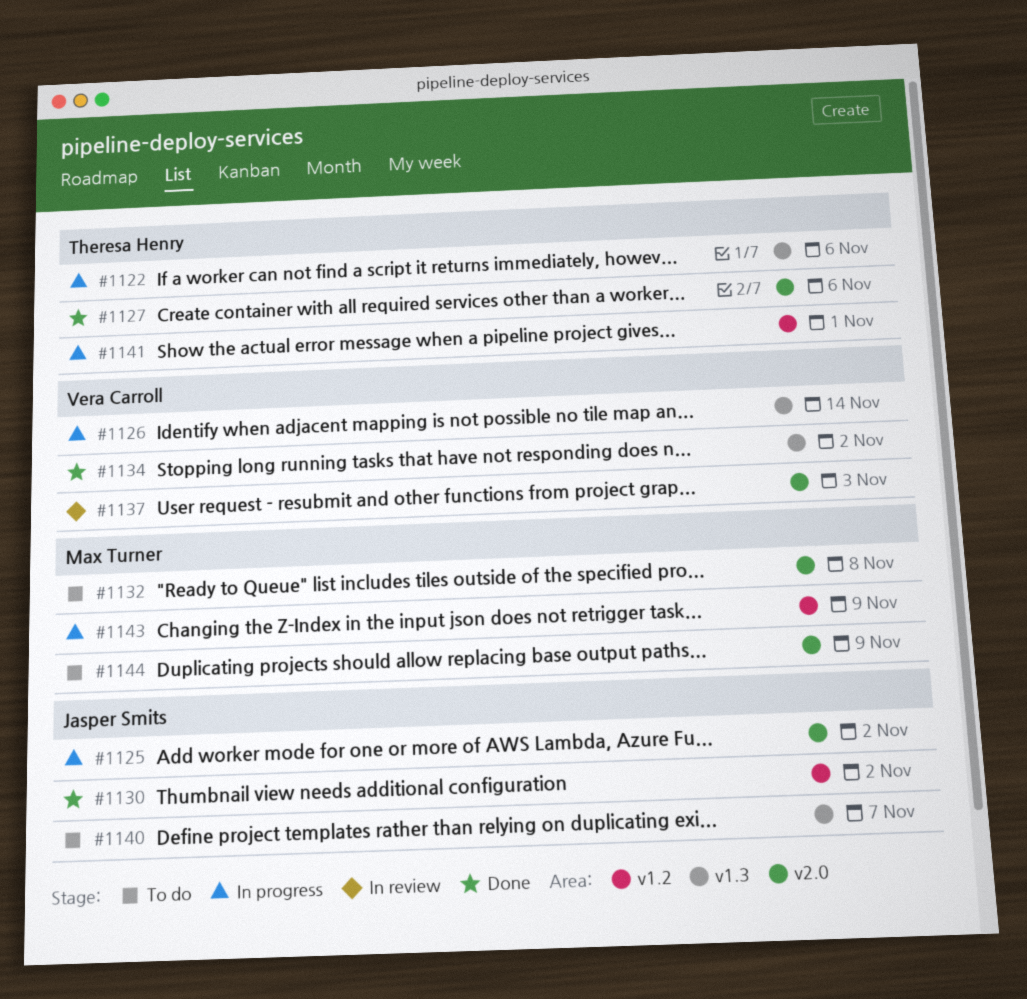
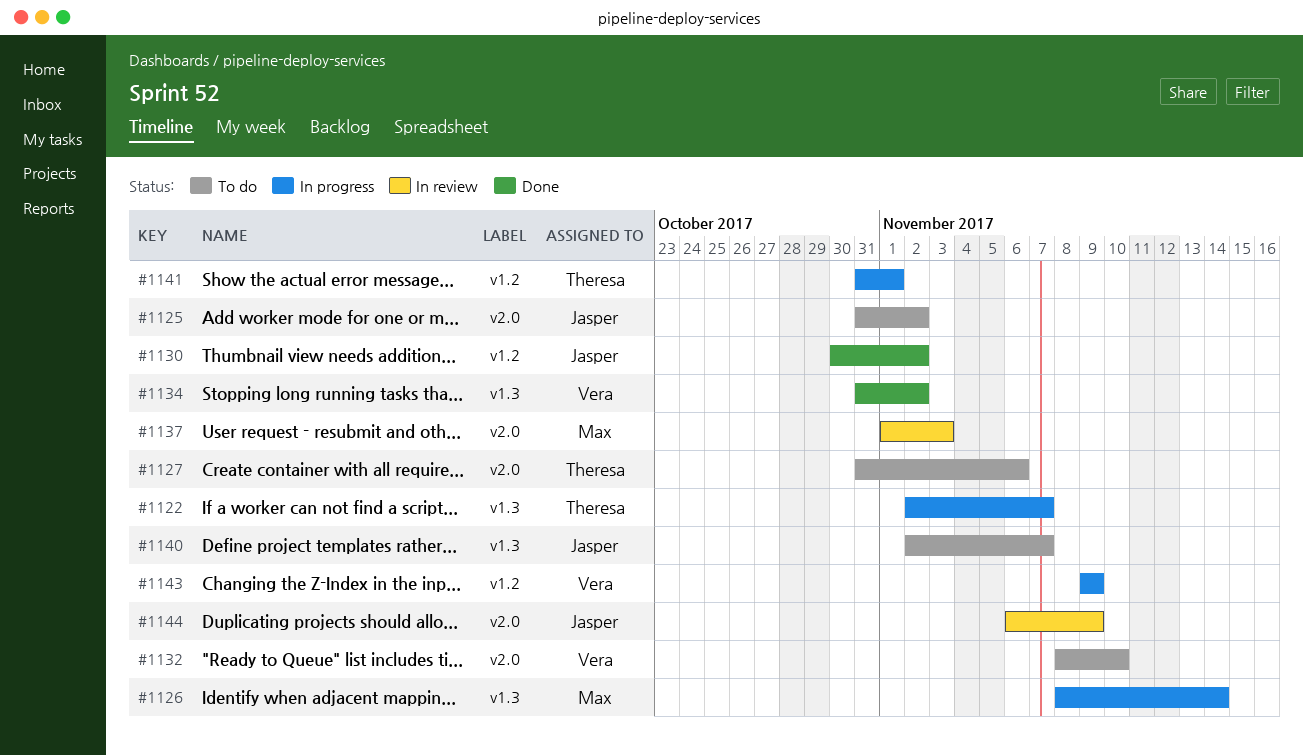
#1122, due: Nov 6 -> Nov 7
#1125, status: In progress -> To do
#1126, owner: Vera Carroll -> Max Turner
#1127, status: Done -> To do
#1132, owner: Max Turner -> Vera Carroll
#1132, due: Nov 8 -> Nov 10
#1137, owner: Vera Carroll -> Max Turner
#1143, owner: Max Turner -> Vera Carroll
#1144, status: To do -> In review
#1144, owner: Max Turner -> Jasper Smits

